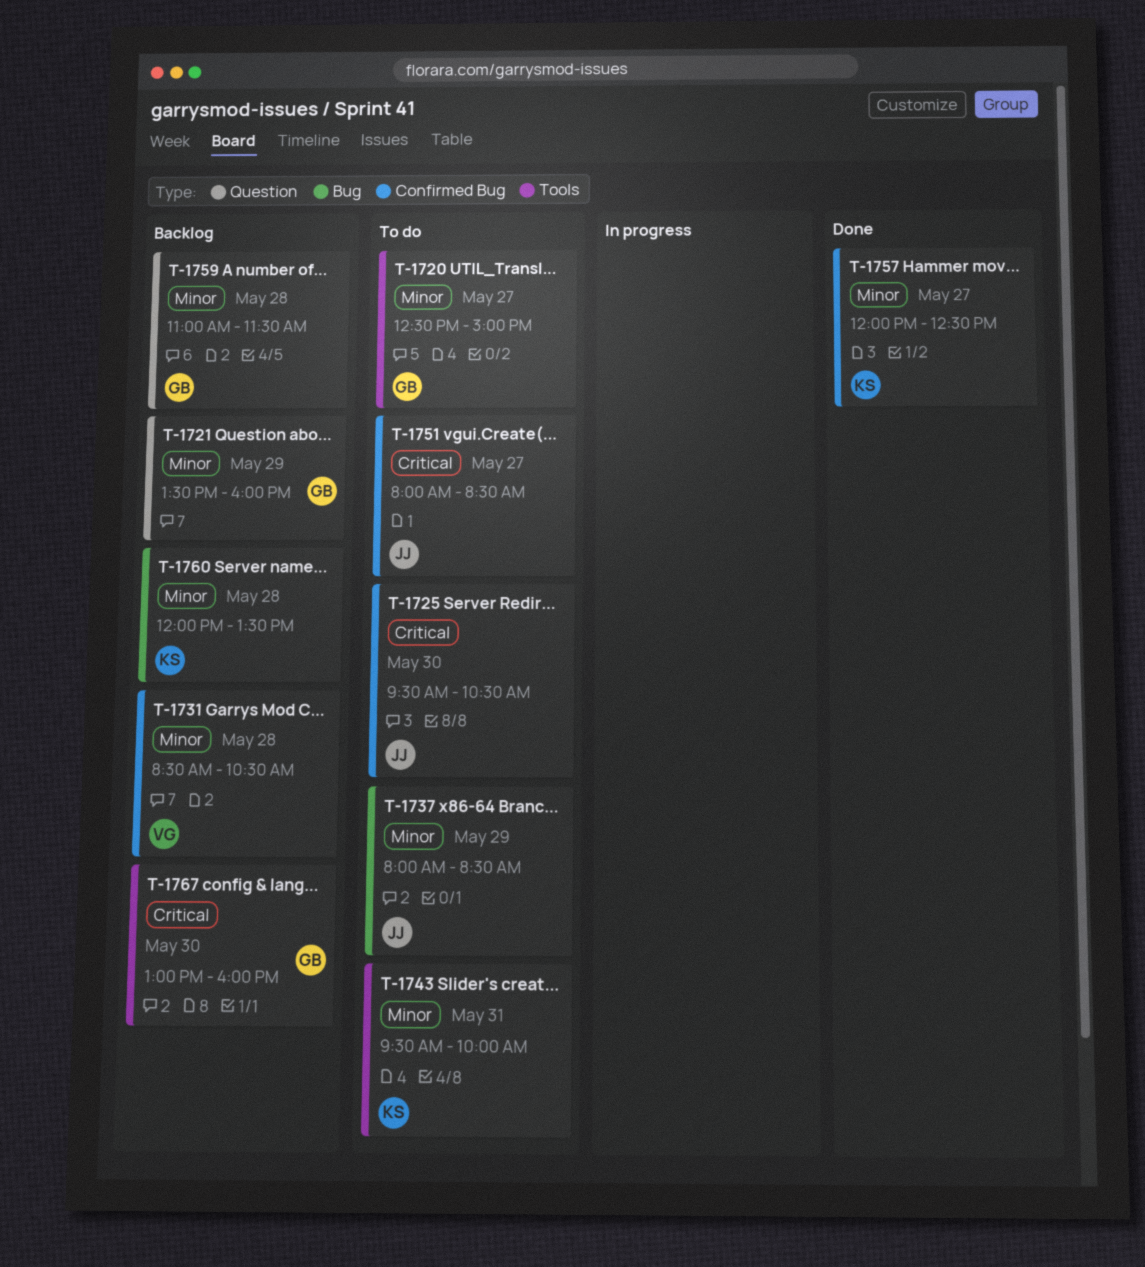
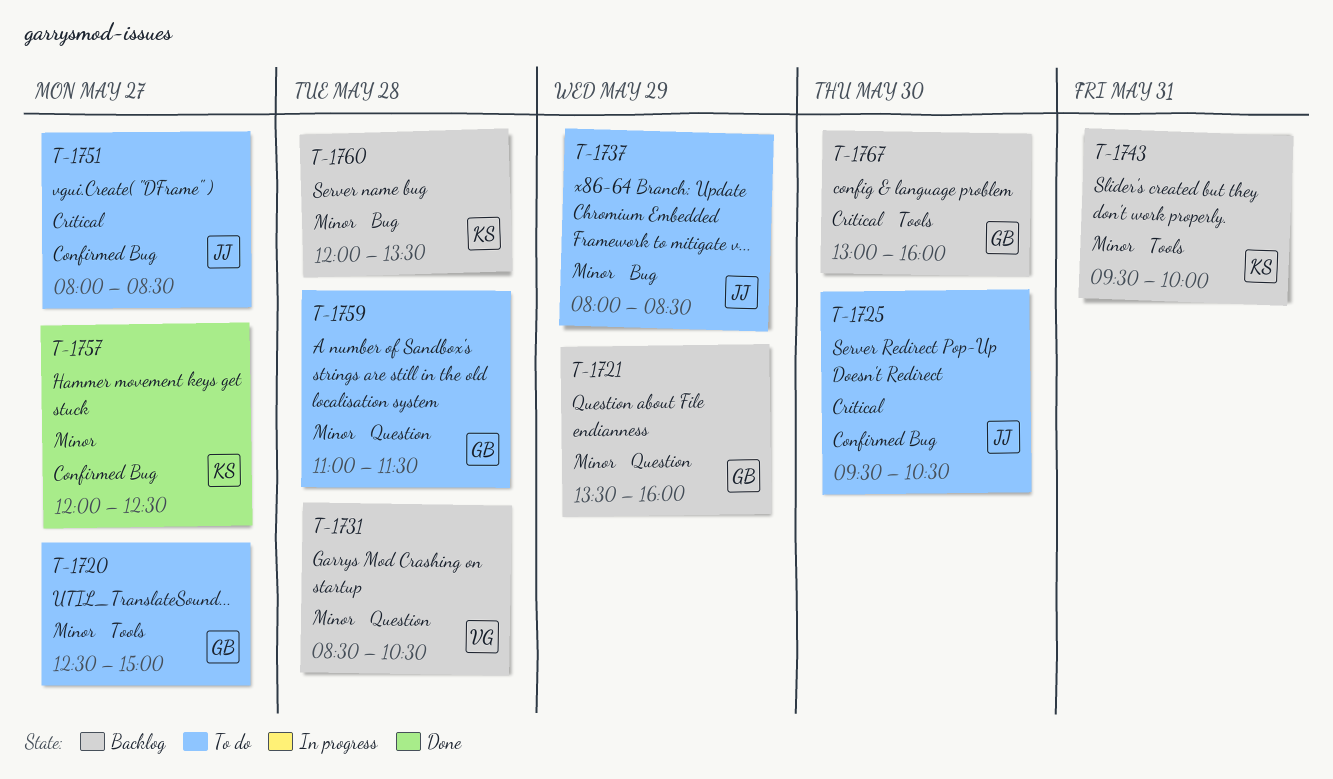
T-1731, label: Confirmed Bug -> Question
T-1743, status: To do -> Backlog
T-1759, status: Backlog -> To do

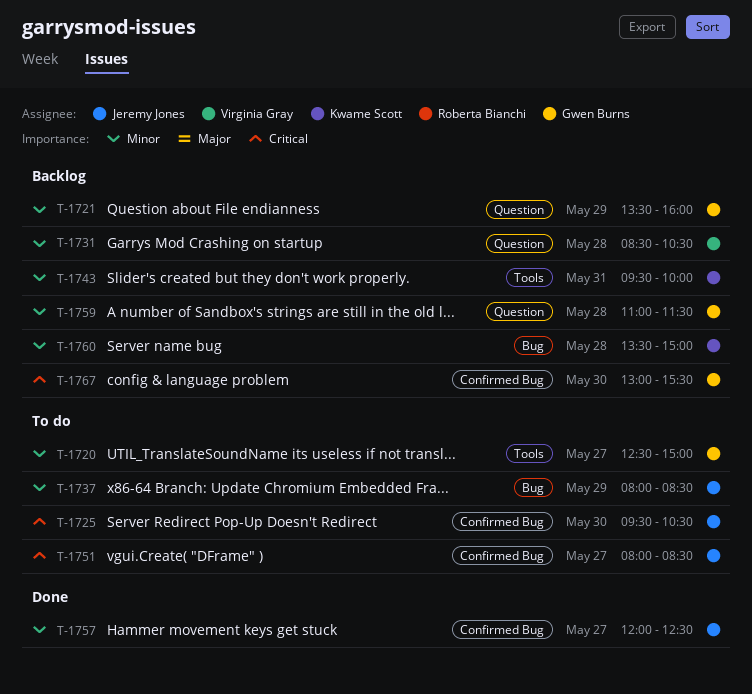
T-1757, owner: Kwame Scott -> Jeremy Jones
T-1759, status: To do -> Backlog
T-1760, begins: 12:00 -> 13:30
T-1760, ends: 13:30 -> 15:00
T-1767, label: Tools -> Confirmed Bug
T-1767, ends: 16:00 -> 15:30

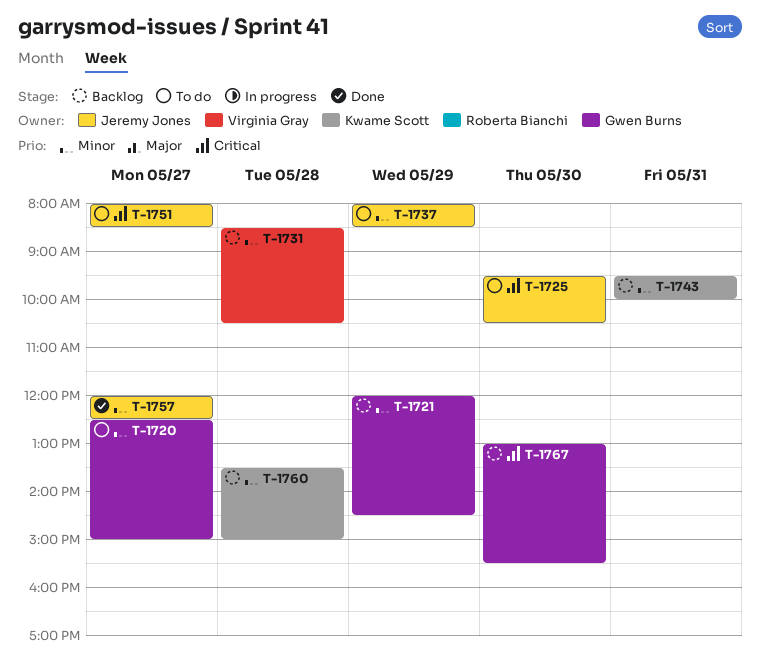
T-1721, begins: 13:30 -> 12:00
T-1721, ends: 16:00 -> 14:30
T-1759: present -> none

